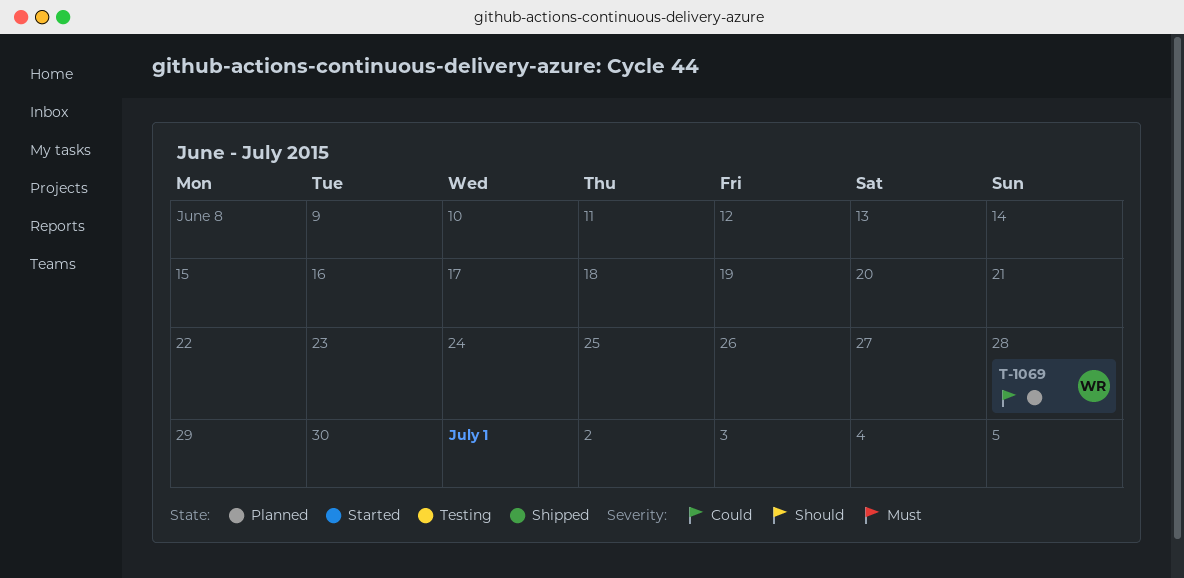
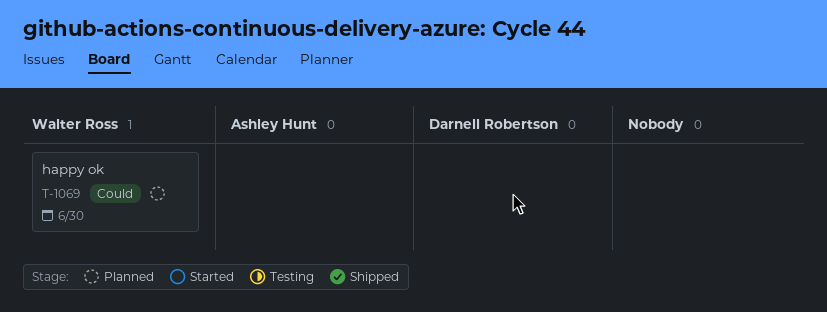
T-1069, due: Jun 28 -> Jun 30

